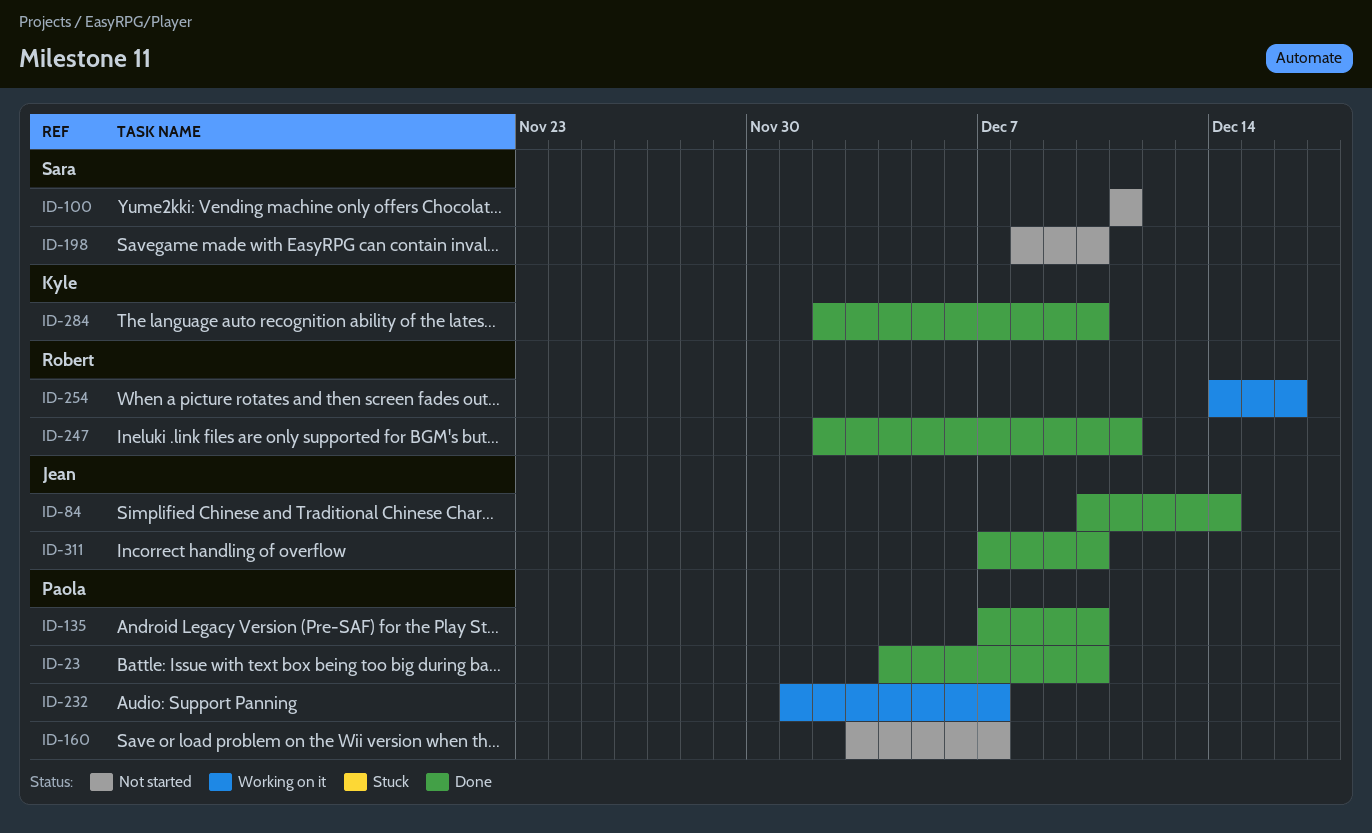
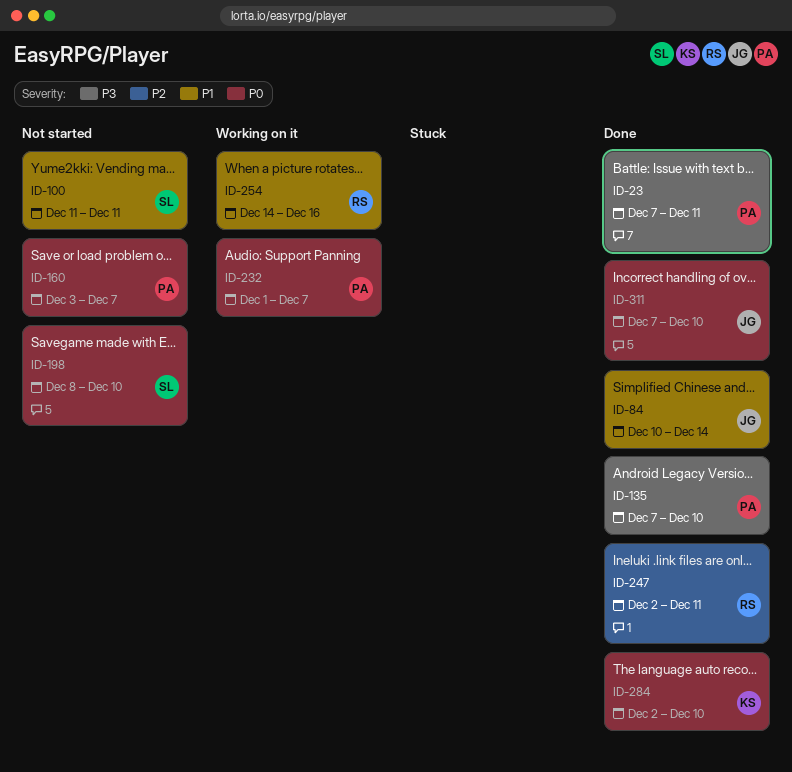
ID-23, start: Dec 4 -> Dec 7
ID-23, due: Dec 10 -> Dec 11

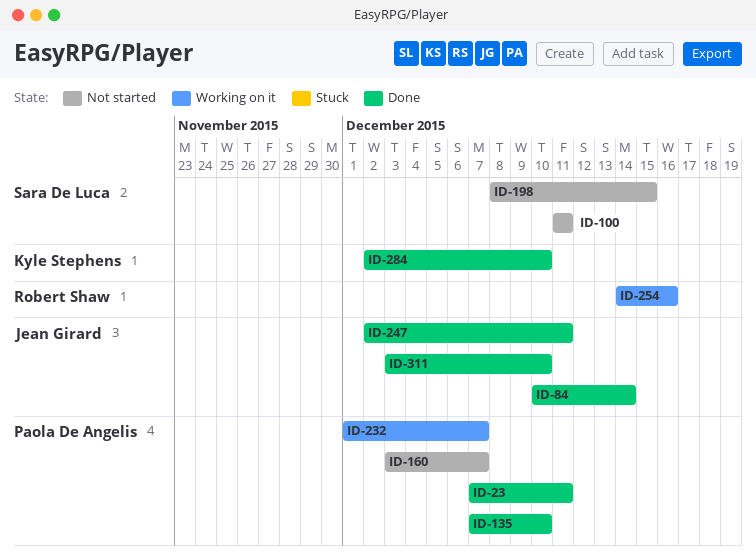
ID-198, due: Dec 10 -> Dec 15
ID-247, owner: Robert Shaw -> Jean Girard
ID-311, start: Dec 7 -> Dec 3

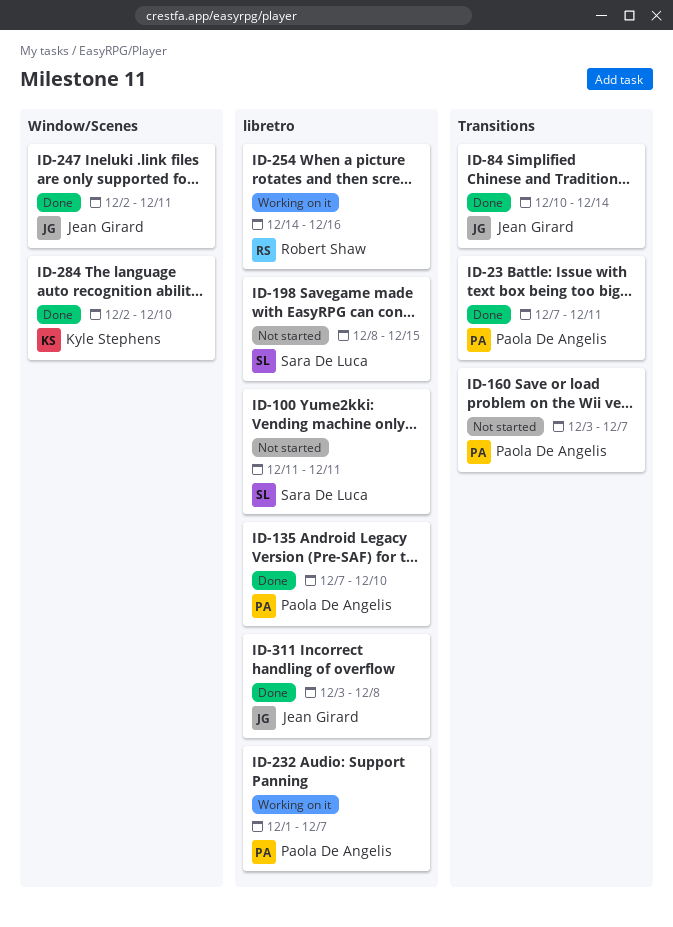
ID-311, due: Dec 10 -> Dec 8

